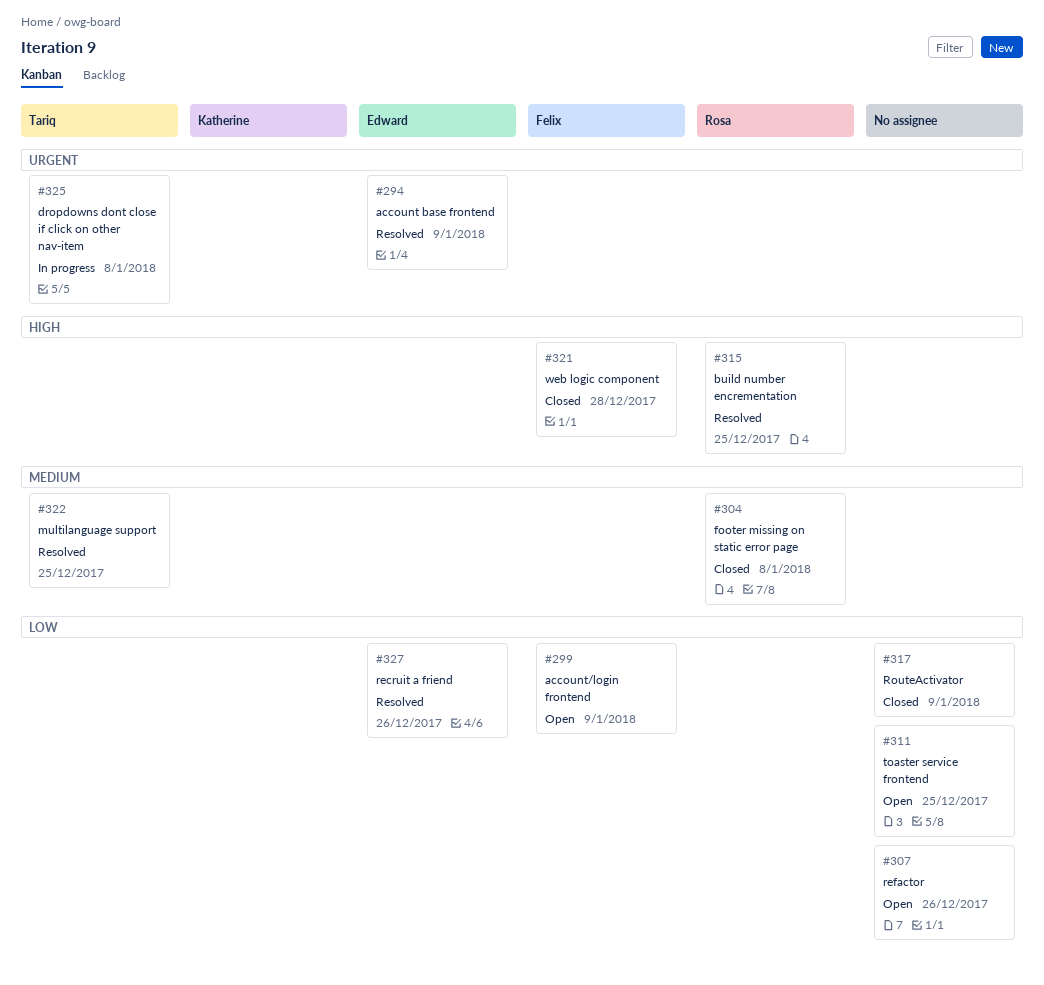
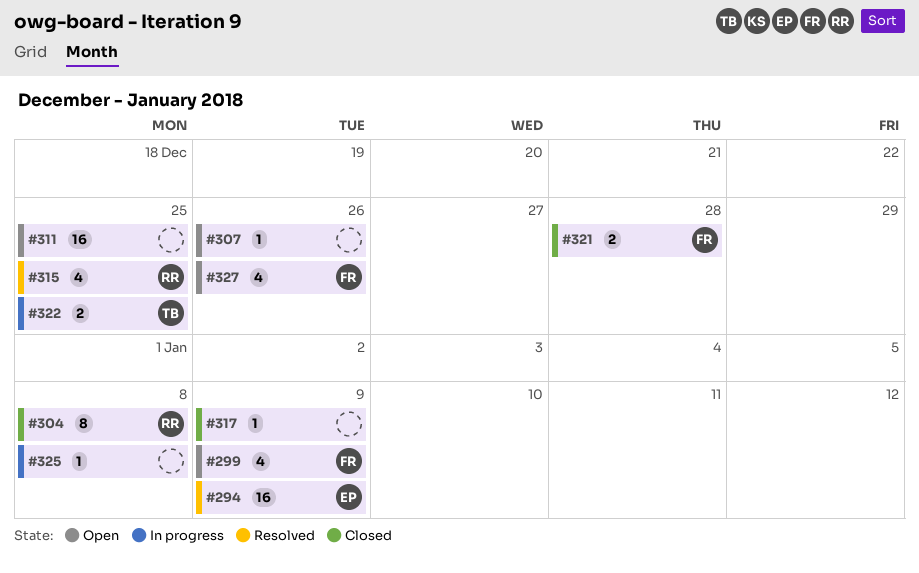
#322, status: Resolved -> In progress
#325, owner: Tariq -> none
#327, status: Resolved -> Open
#327, owner: Edward -> Felix

